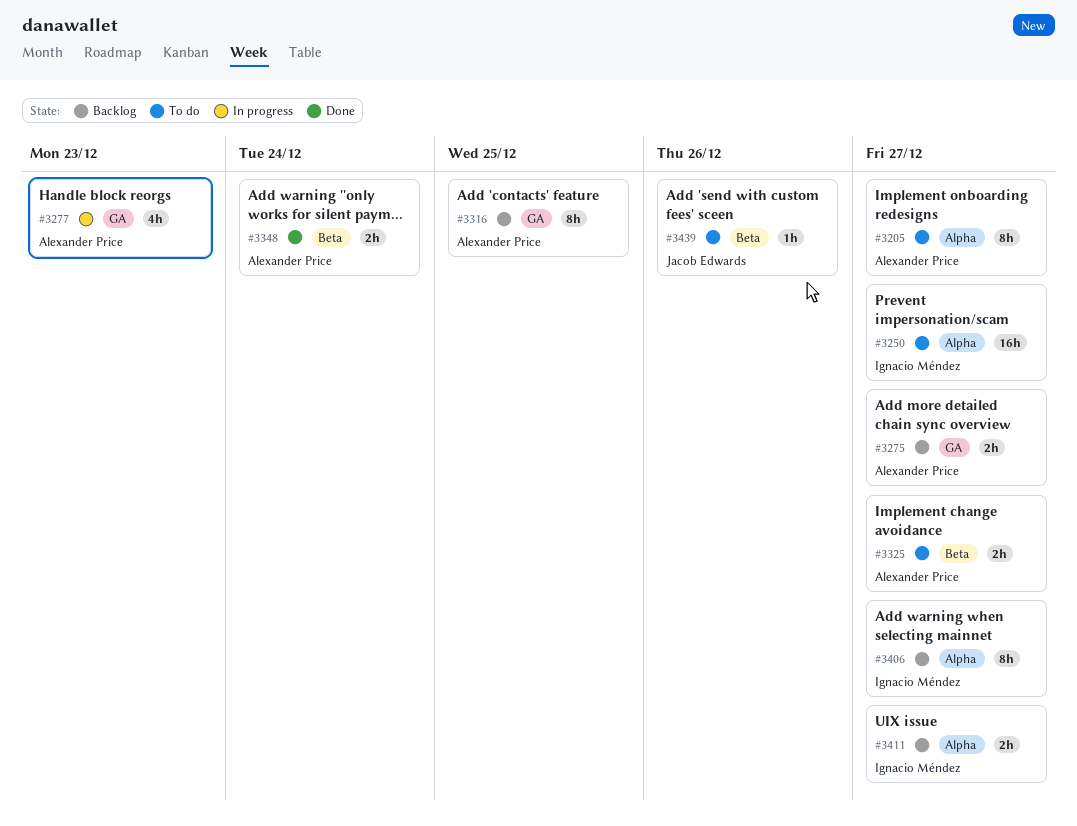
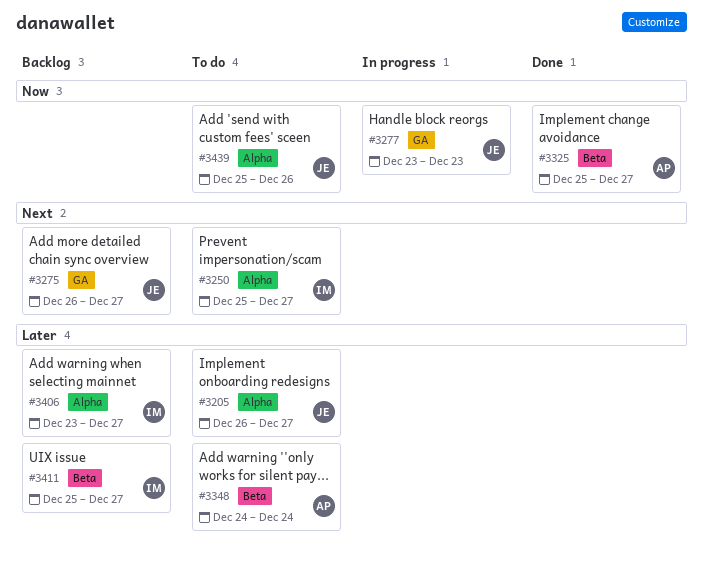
#3205, owner: Alexander Price -> Jacob Edwards
#3275, owner: Alexander Price -> Jacob Edwards
#3277, owner: Alexander Price -> Jacob Edwards
#3316: present -> none
#3325, status: To do -> Done
#3348, status: Done -> To do
#3411, label: Alpha -> Beta
#3439, label: Beta -> Alpha

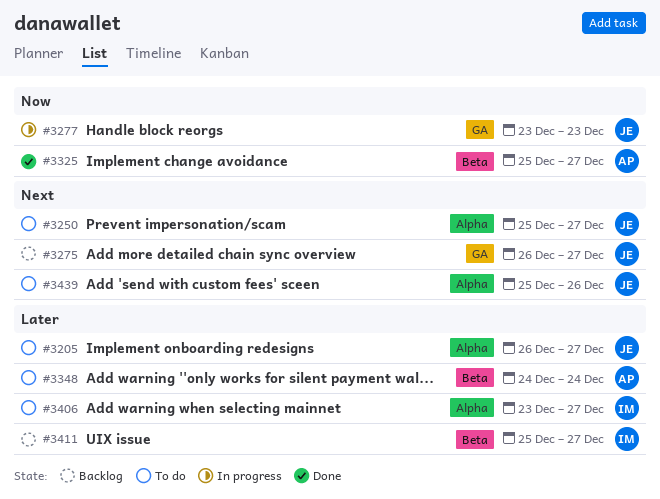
#3250, owner: IM -> JE
#3406, status: Backlog -> To do
#3439, priority: Now -> Next

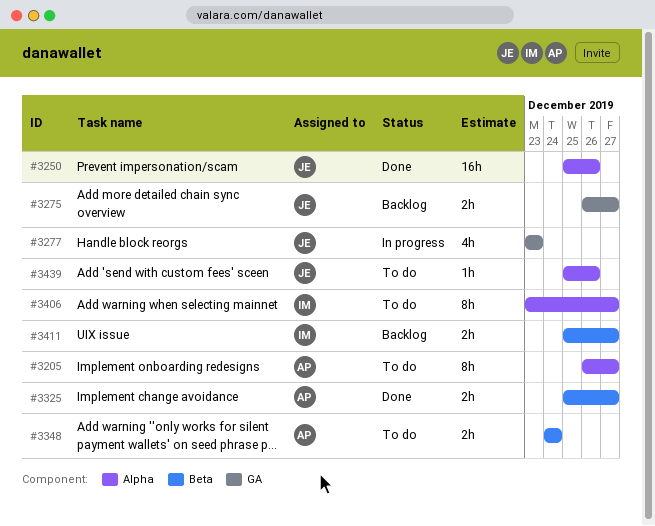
#3205, owner: JE -> AP
#3250, status: To do -> Done
#3250, due: Dec 27 -> Dec 26

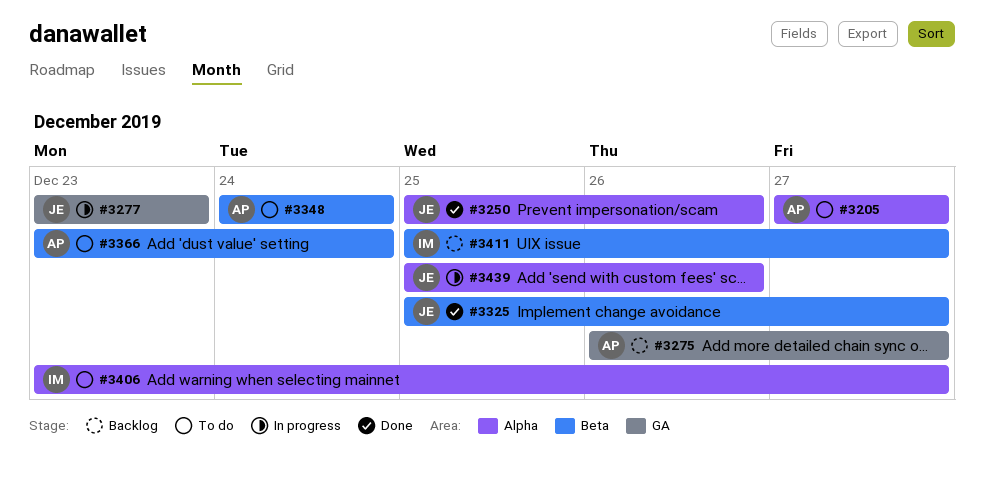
#3205, start: Dec 26 -> Dec 27
#3275, owner: JE -> AP
#3325, owner: AP -> JE
#3366: none -> present
#3439, status: To do -> In progress

